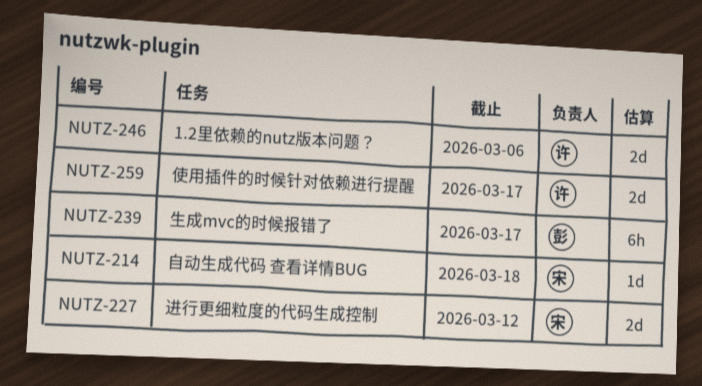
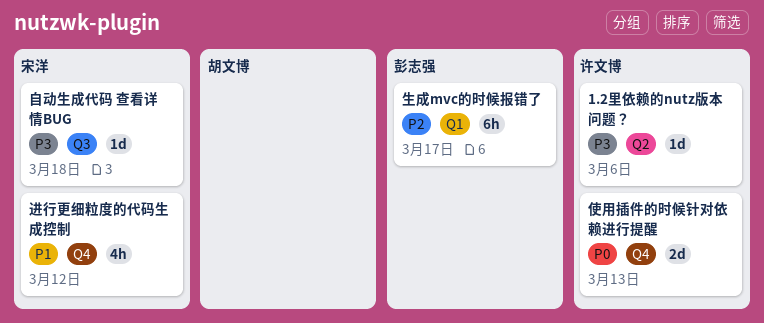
1.2里依赖的nutz版本问题？, estimate: 2d -> 1d
使用插件的时候针对依赖进行提醒, due: Mar 17 -> Mar 13
进行更细粒度的代码生成控制, estimate: 2d -> 4h

